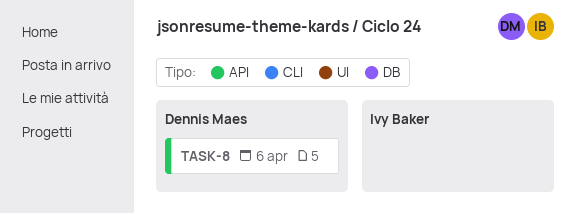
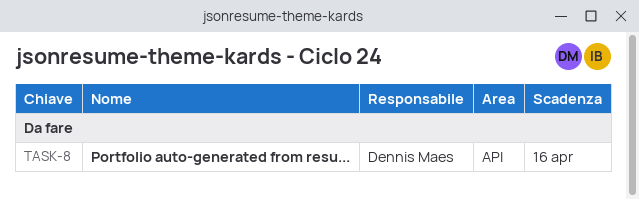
TASK-8, due: Apr 6 -> Apr 16

